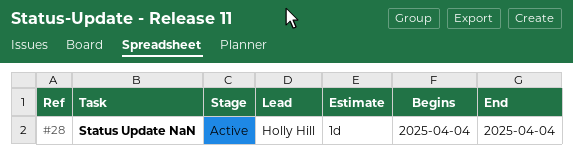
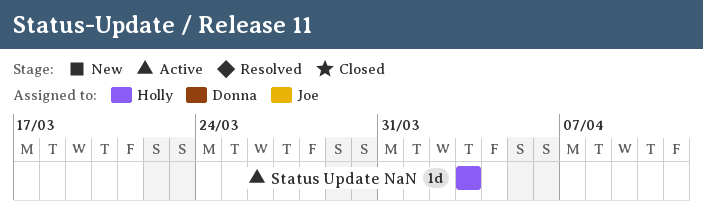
Status Update NaN, start: Apr 4 -> Apr 3
Status Update NaN, due: Apr 4 -> Apr 3

